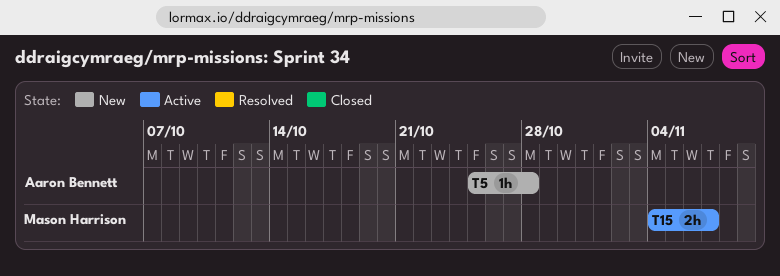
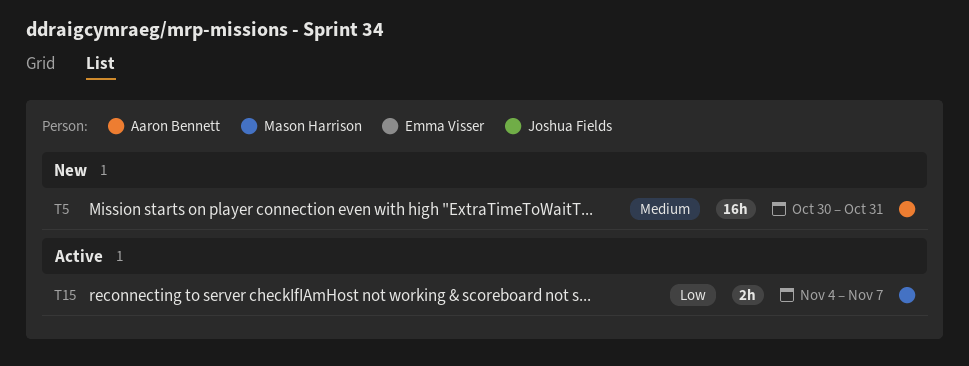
T5, estimate: 1h -> 16h
T5, start: Oct 25 -> Oct 30
T5, due: Oct 28 -> Oct 31

